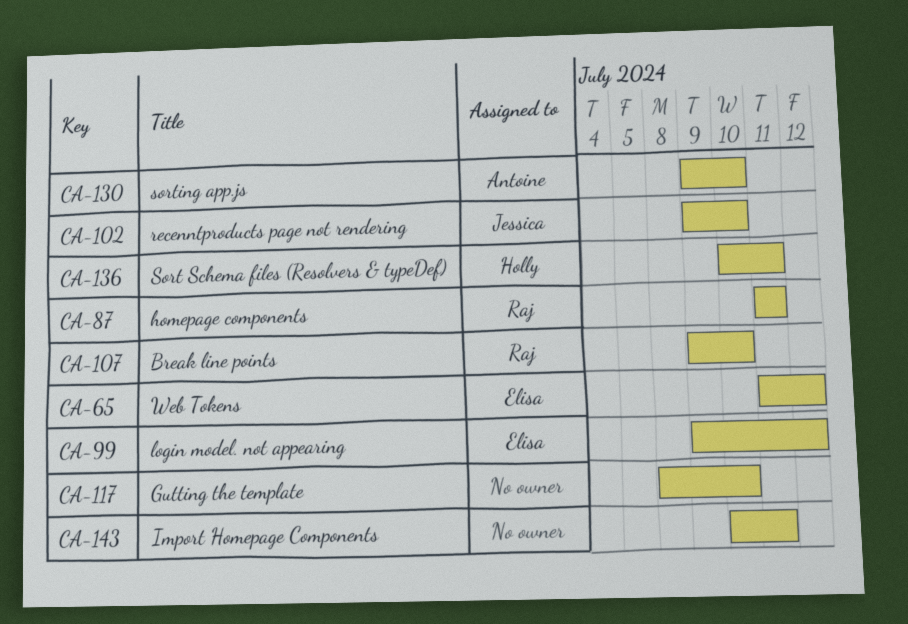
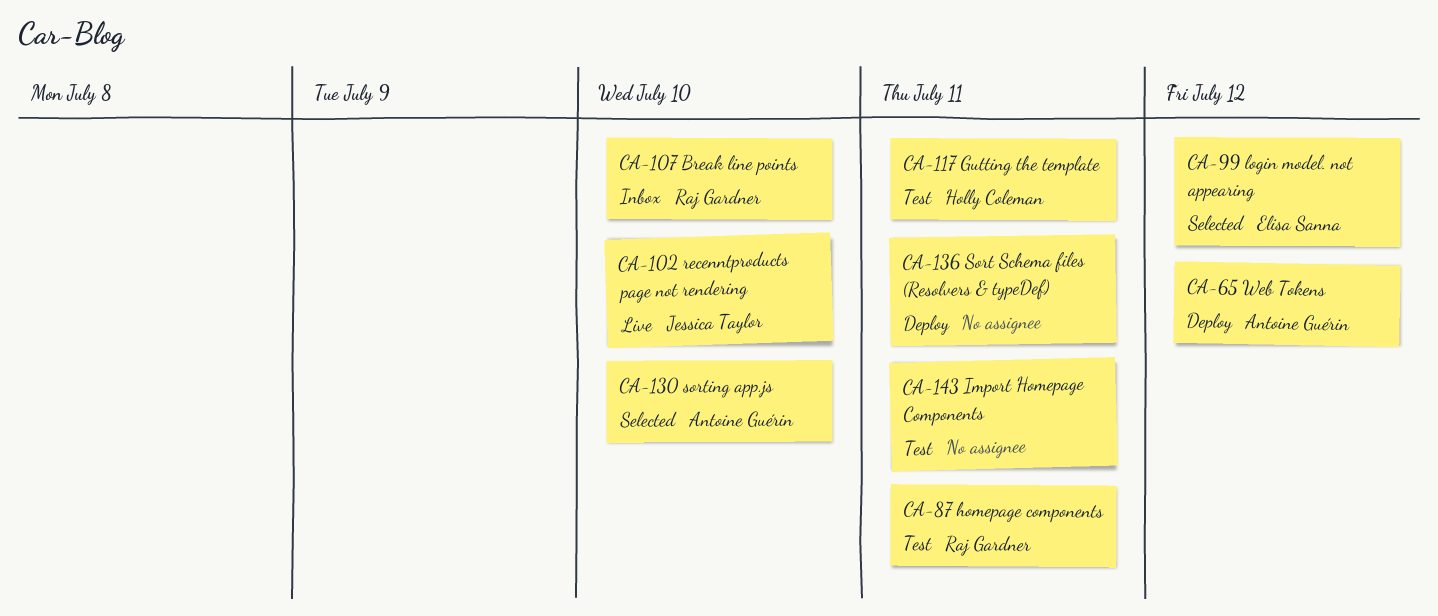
CA-65, owner: Elisa Sanna -> Antoine Guérin
CA-117, owner: none -> Holly Coleman
CA-117, due: Jul 10 -> Jul 11
CA-136, owner: Holly Coleman -> none

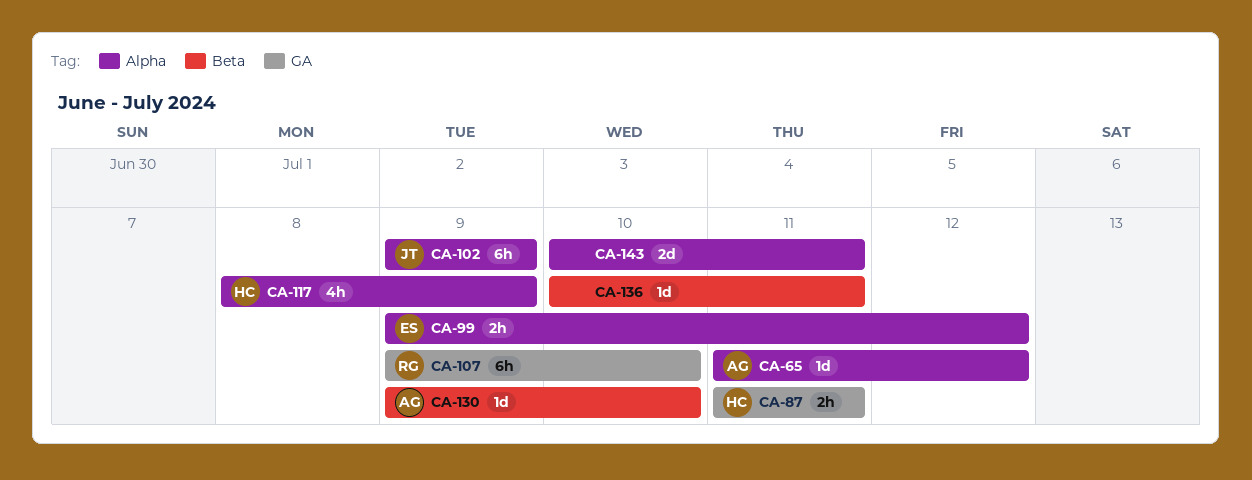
CA-87, owner: Raj Gardner -> Holly Coleman
CA-102, due: Jul 10 -> Jul 9
CA-117, due: Jul 11 -> Jul 9

